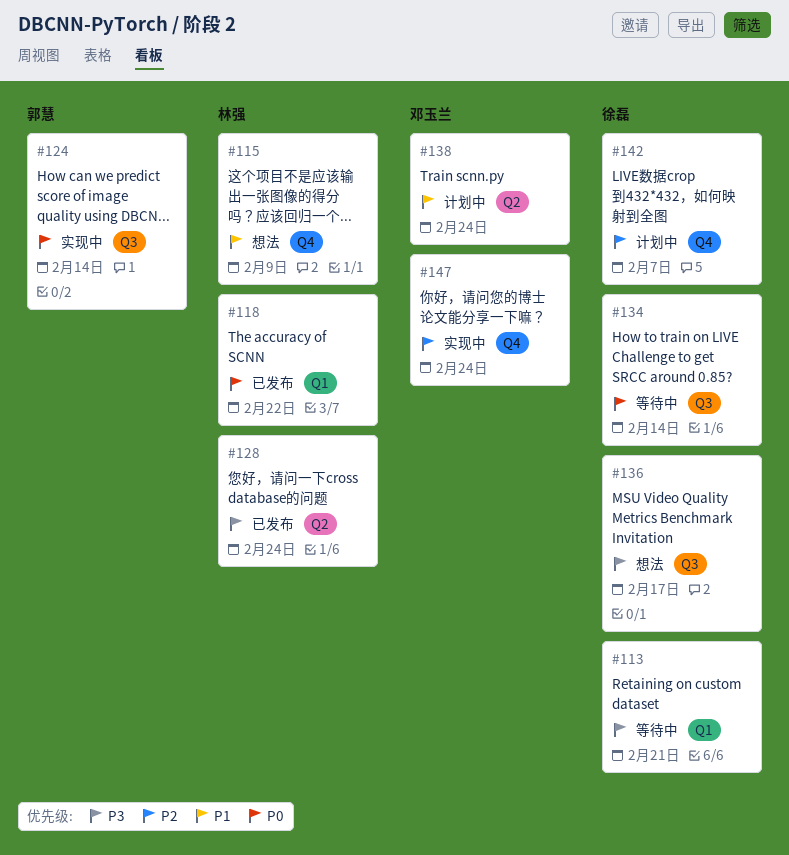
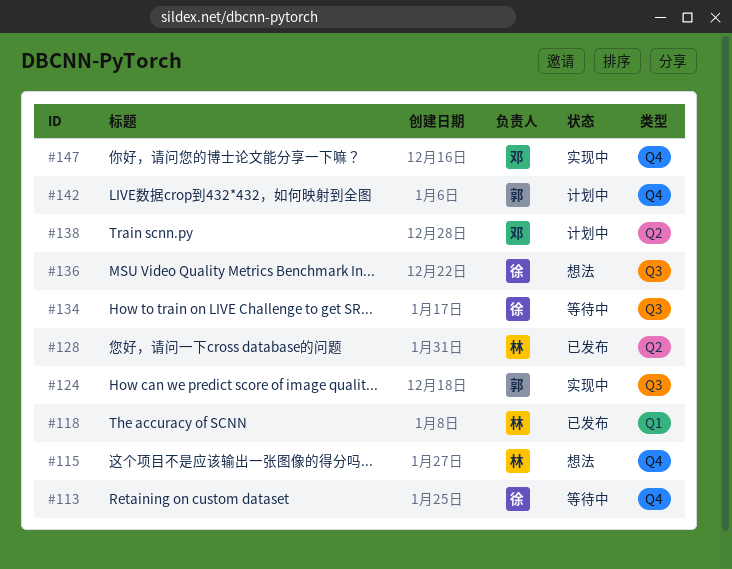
#113, label: Q1 -> Q4
#142, owner: 徐磊 -> 郭慧

